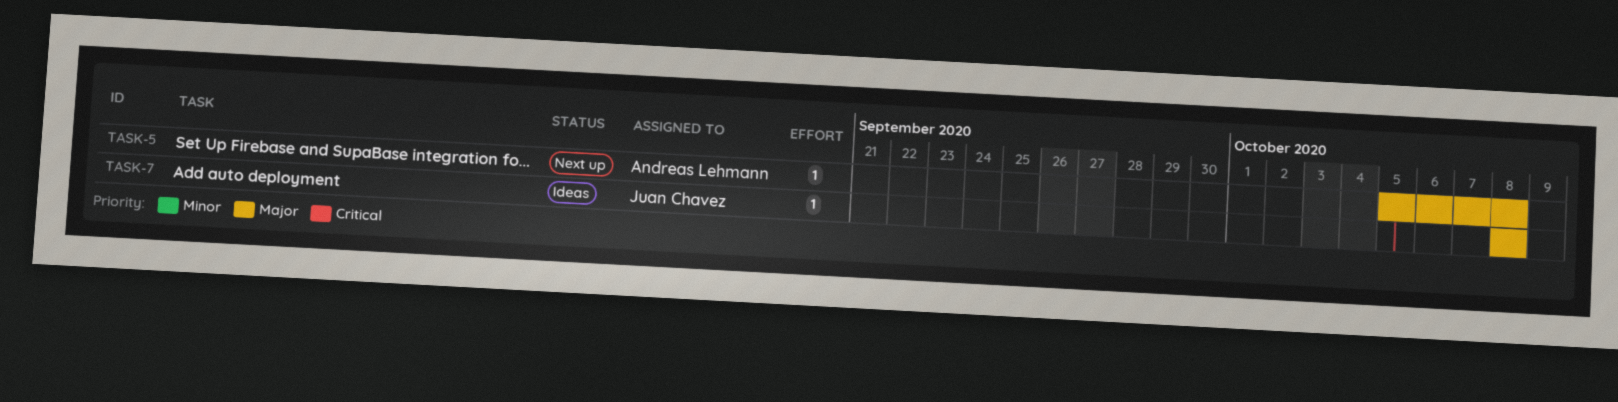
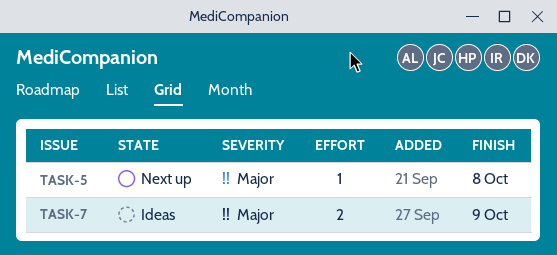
TASK-7, estimate: 1 -> 2
TASK-7, due: Oct 8 -> Oct 9

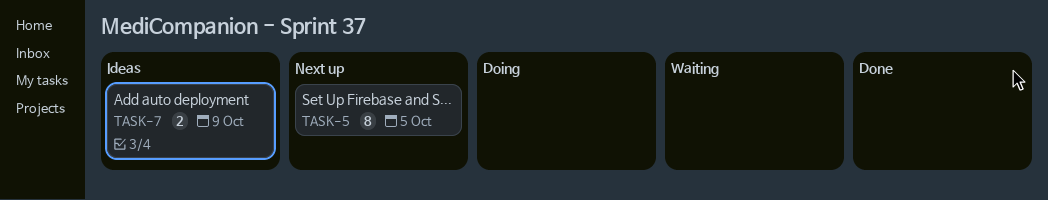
TASK-5, estimate: 1 -> 8
TASK-5, due: Oct 8 -> Oct 5

